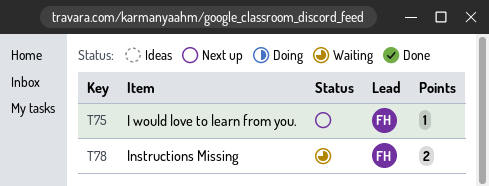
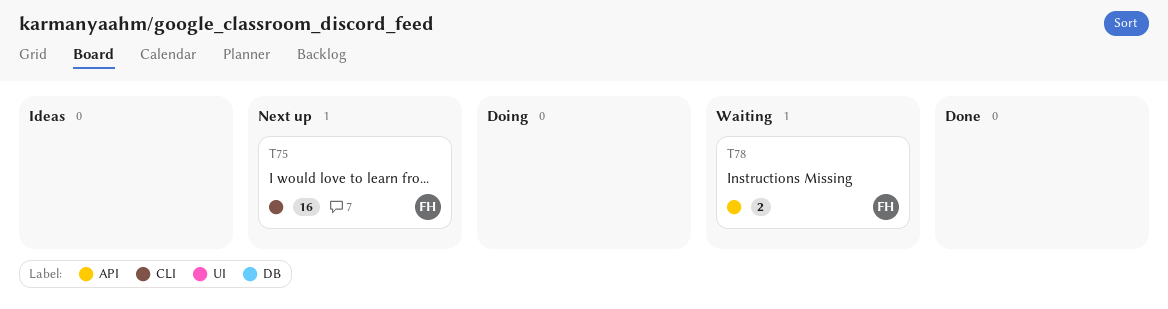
T75, estimate: 1 -> 16

